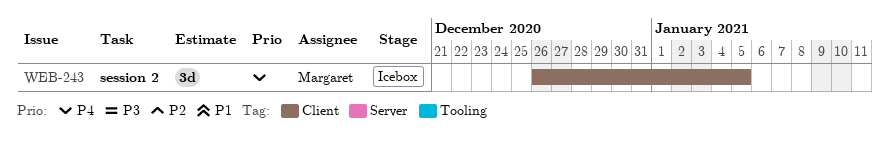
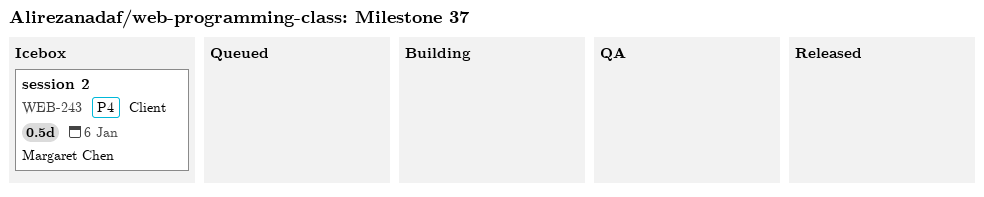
WEB-243, estimate: 3d -> 0.5d
WEB-243, due: Jan 5 -> Jan 6

